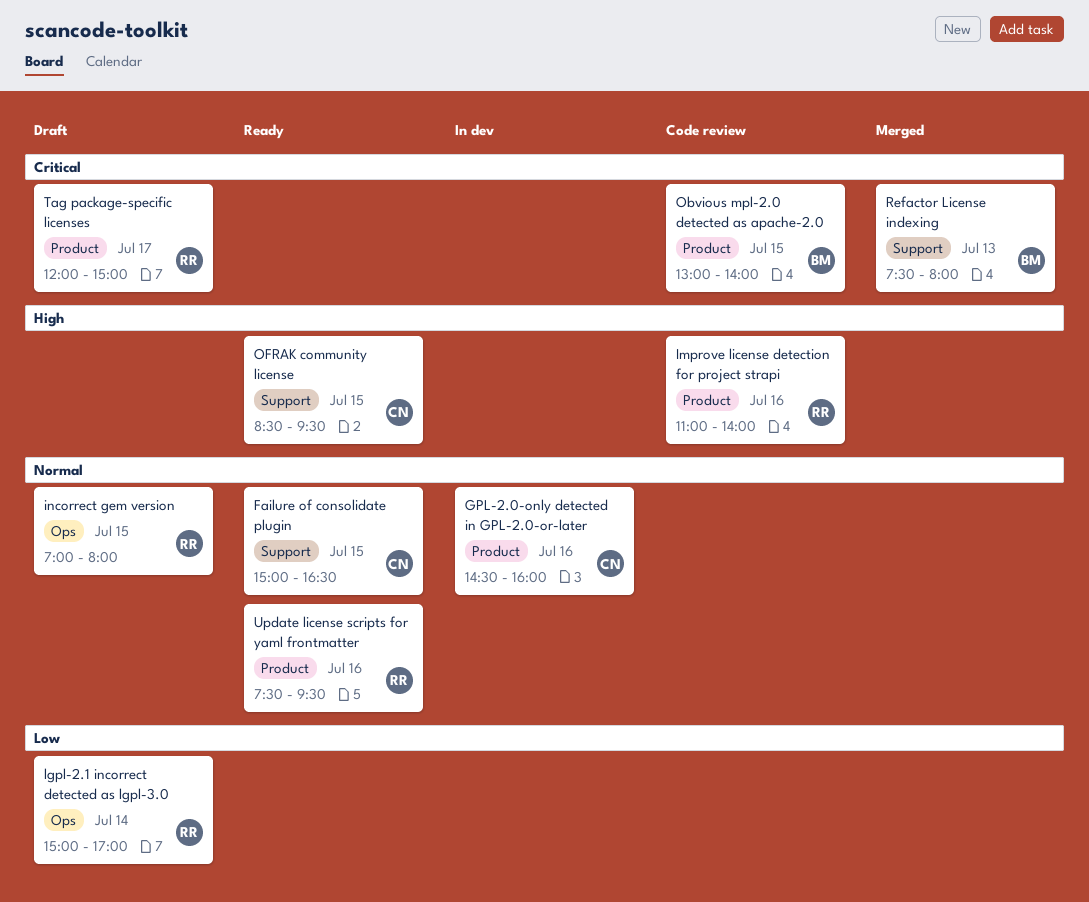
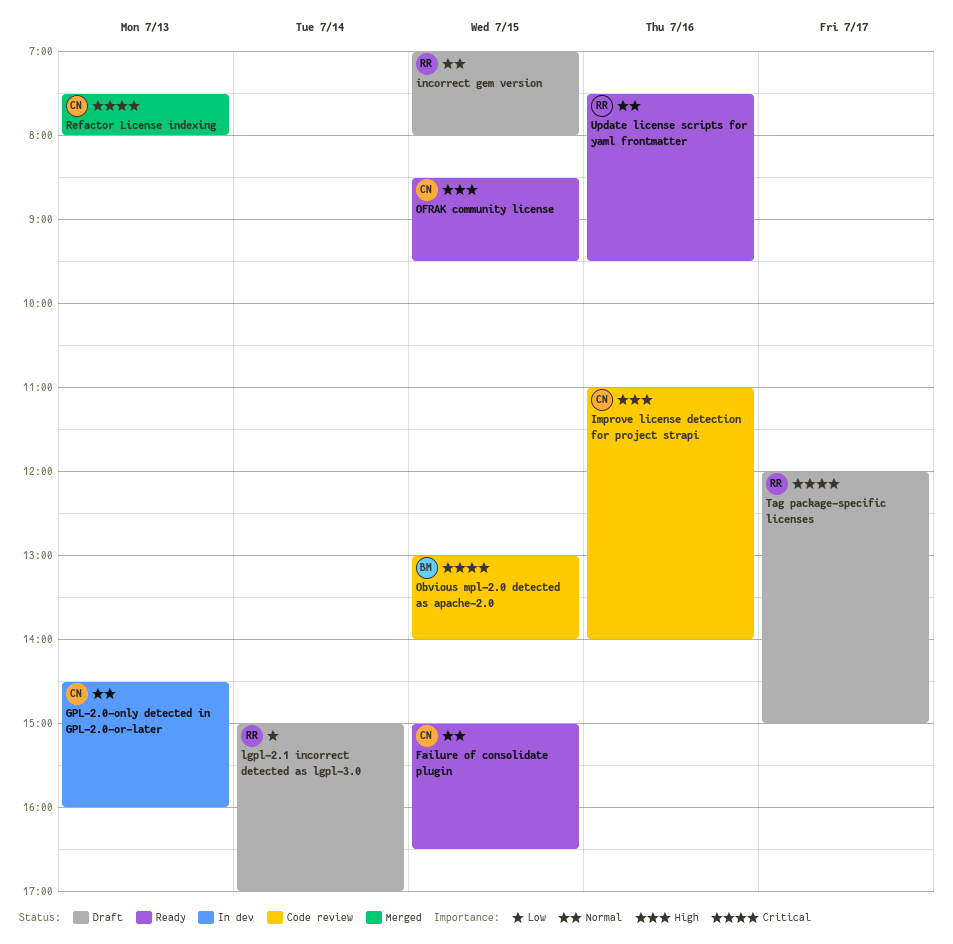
GPL-2.0-only detected in GPL-2.0-or-later, day: Jul 16 -> Jul 13
Improve license detection for project strapi, owner: RR -> CN
Refactor License indexing, owner: BM -> CN

